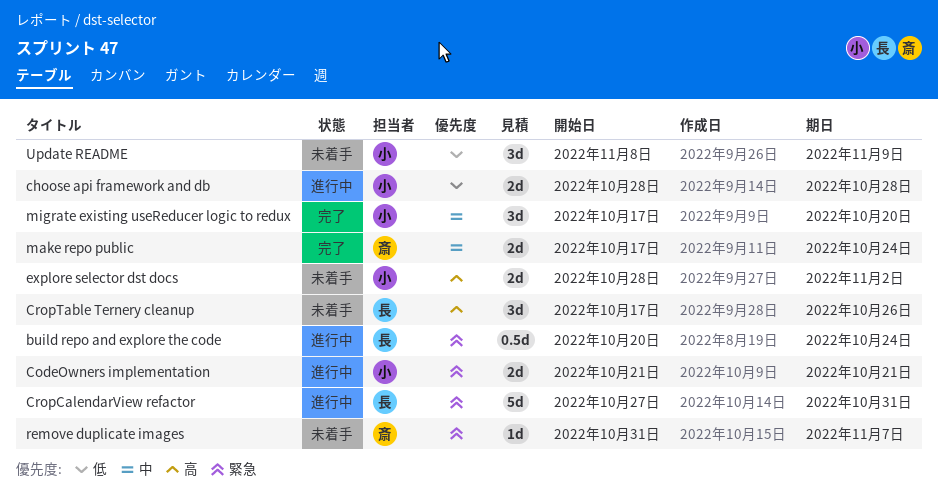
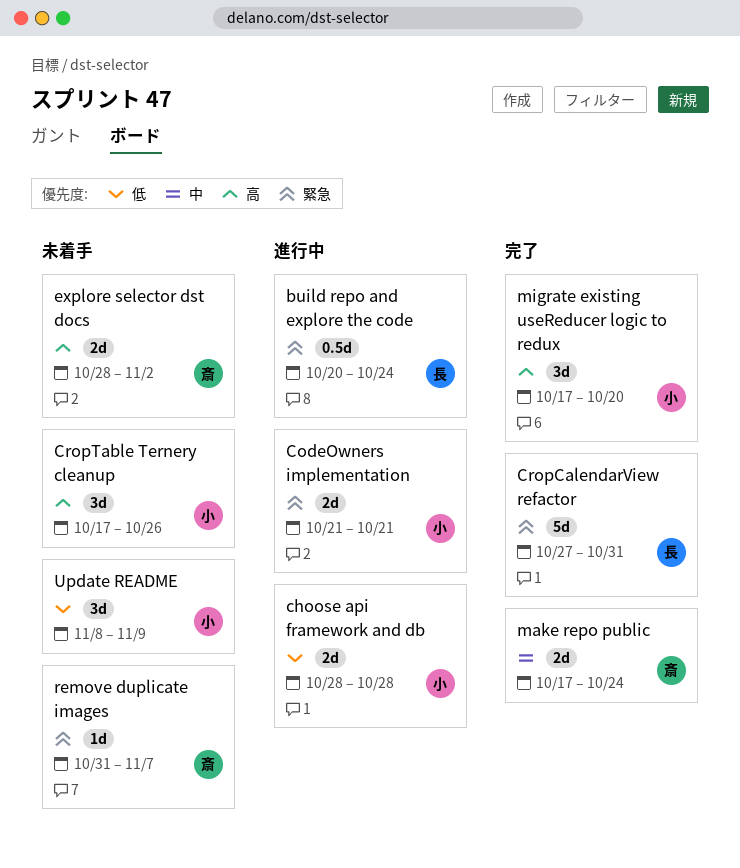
CropCalendarView refactor, status: 進行中 -> 完了
CropTable Ternery cleanup, owner: 長 -> 小
explore selector dst docs, owner: 小 -> 斎
migrate existing useReducer logic to redux, priority: 中 -> 高

